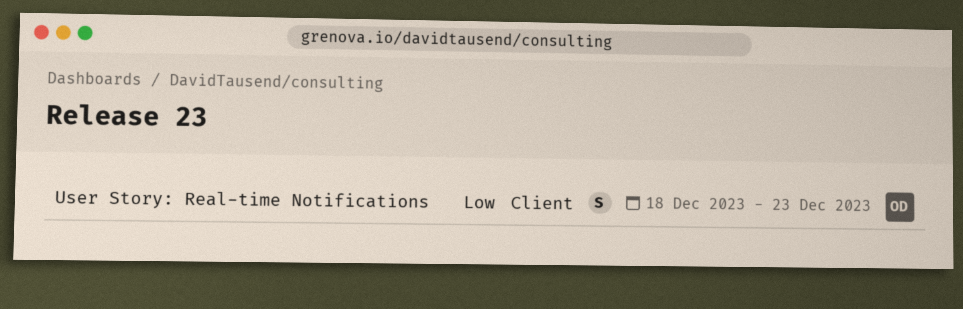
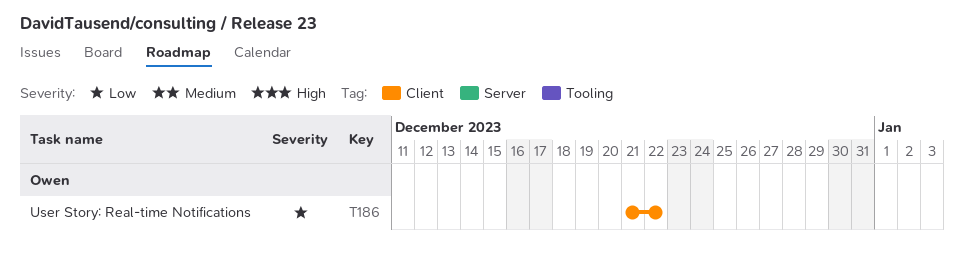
User Story: Real-time Notifications, start: Dec 18 -> Dec 21
User Story: Real-time Notifications, due: Dec 23 -> Dec 22

